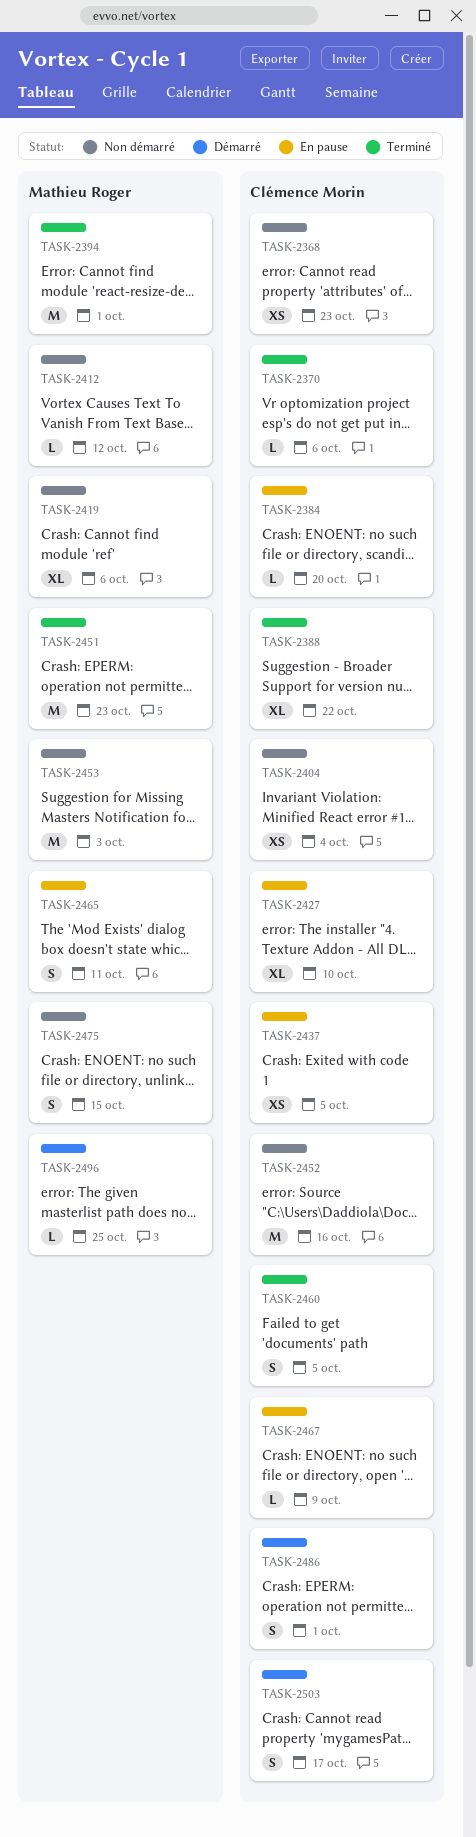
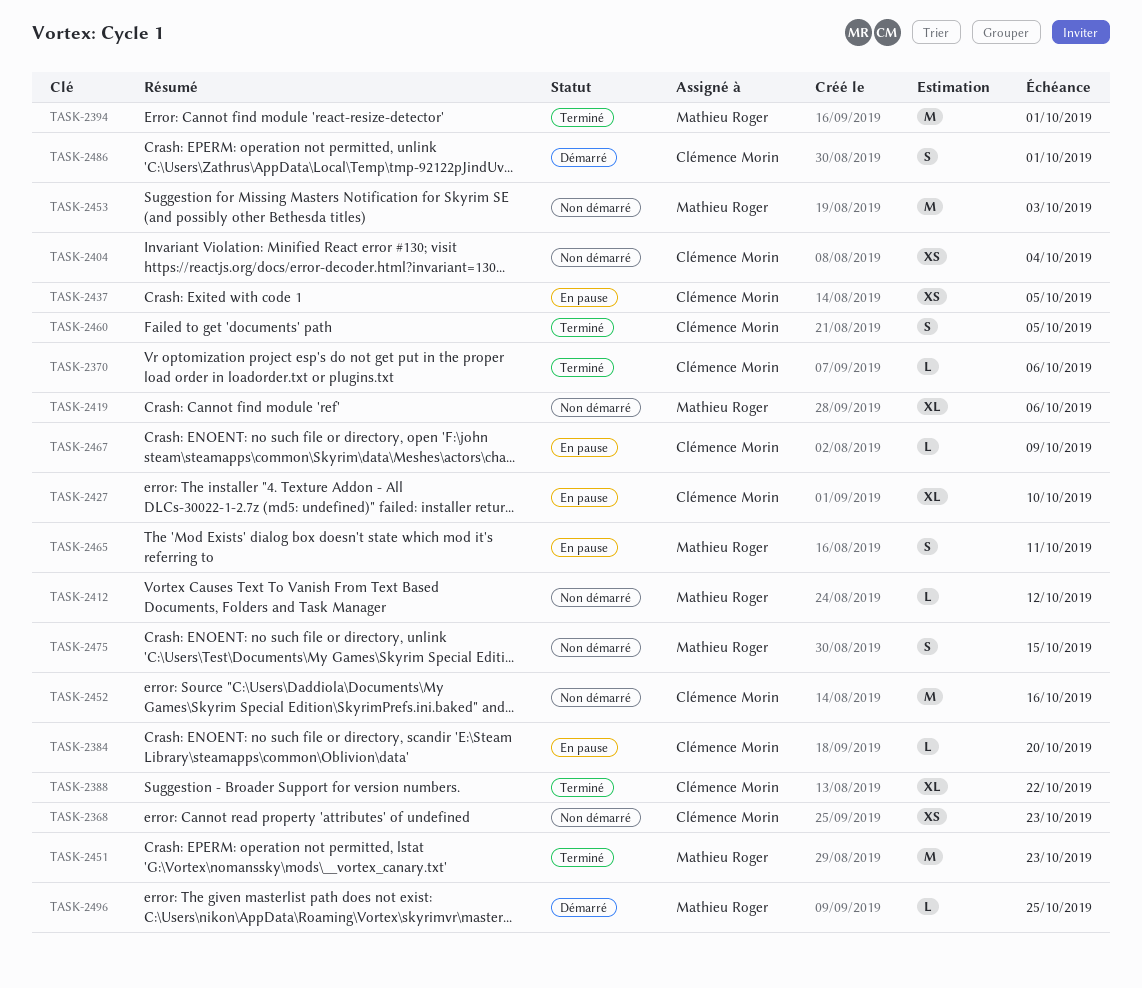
TASK-2503: present -> none

